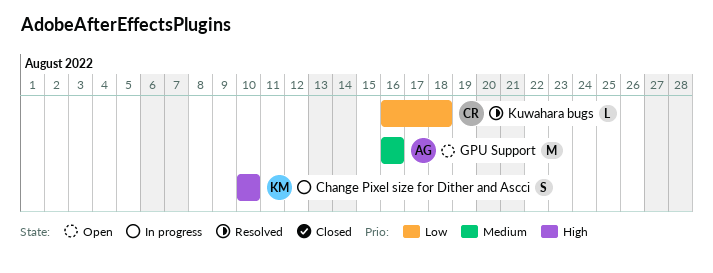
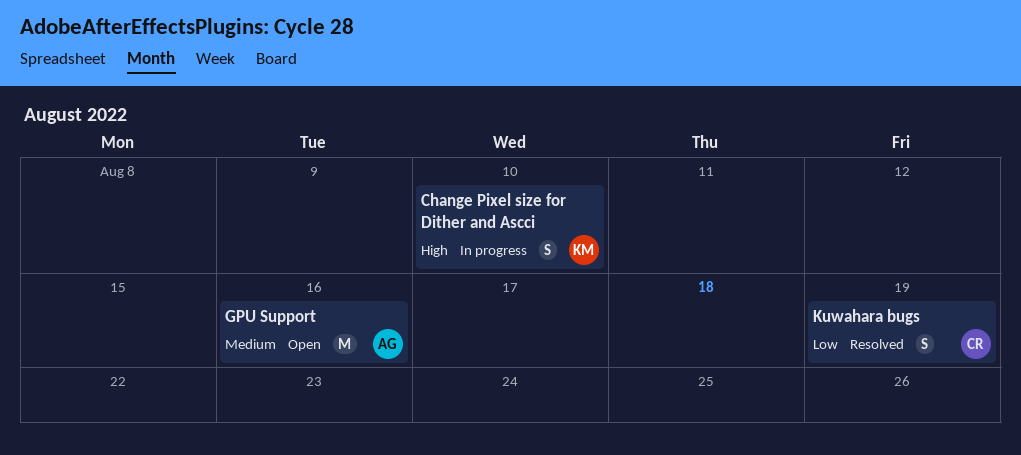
Kuwahara bugs, estimate: L -> S
Kuwahara bugs, due: Aug 18 -> Aug 19

